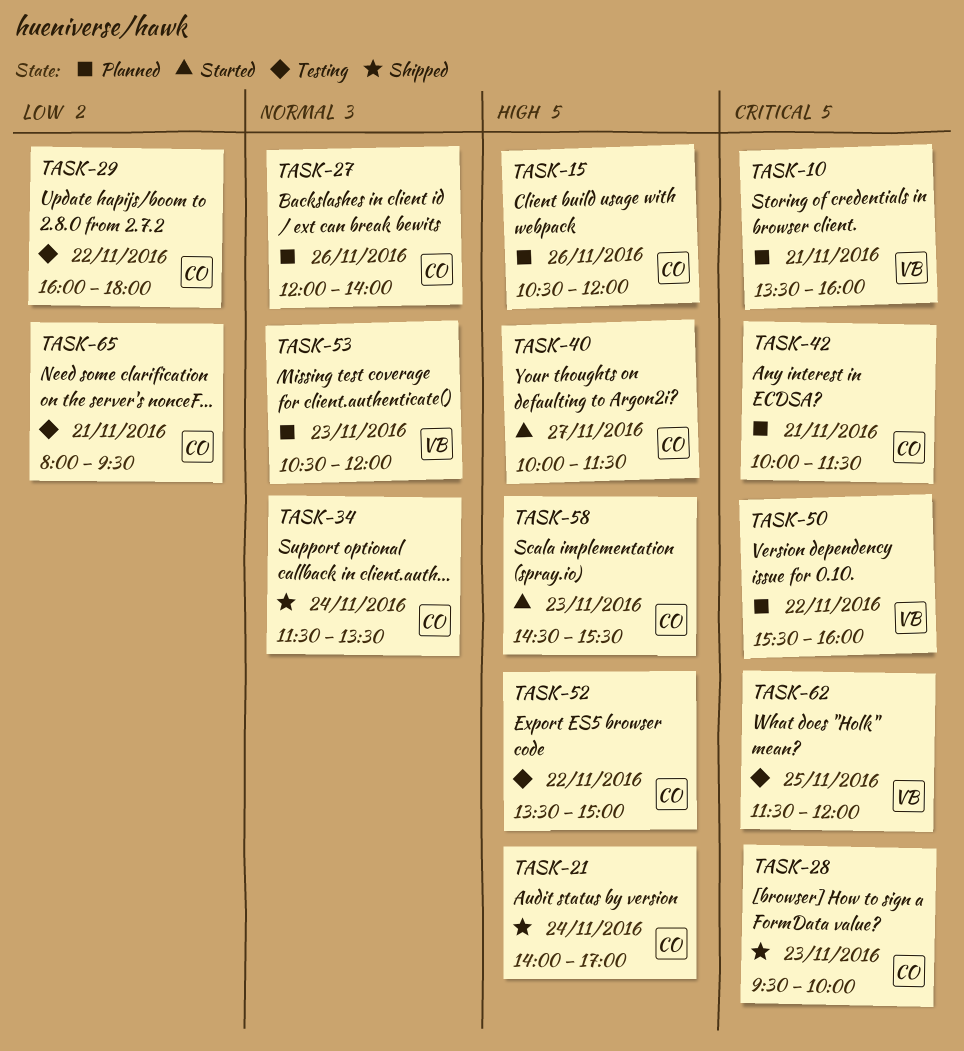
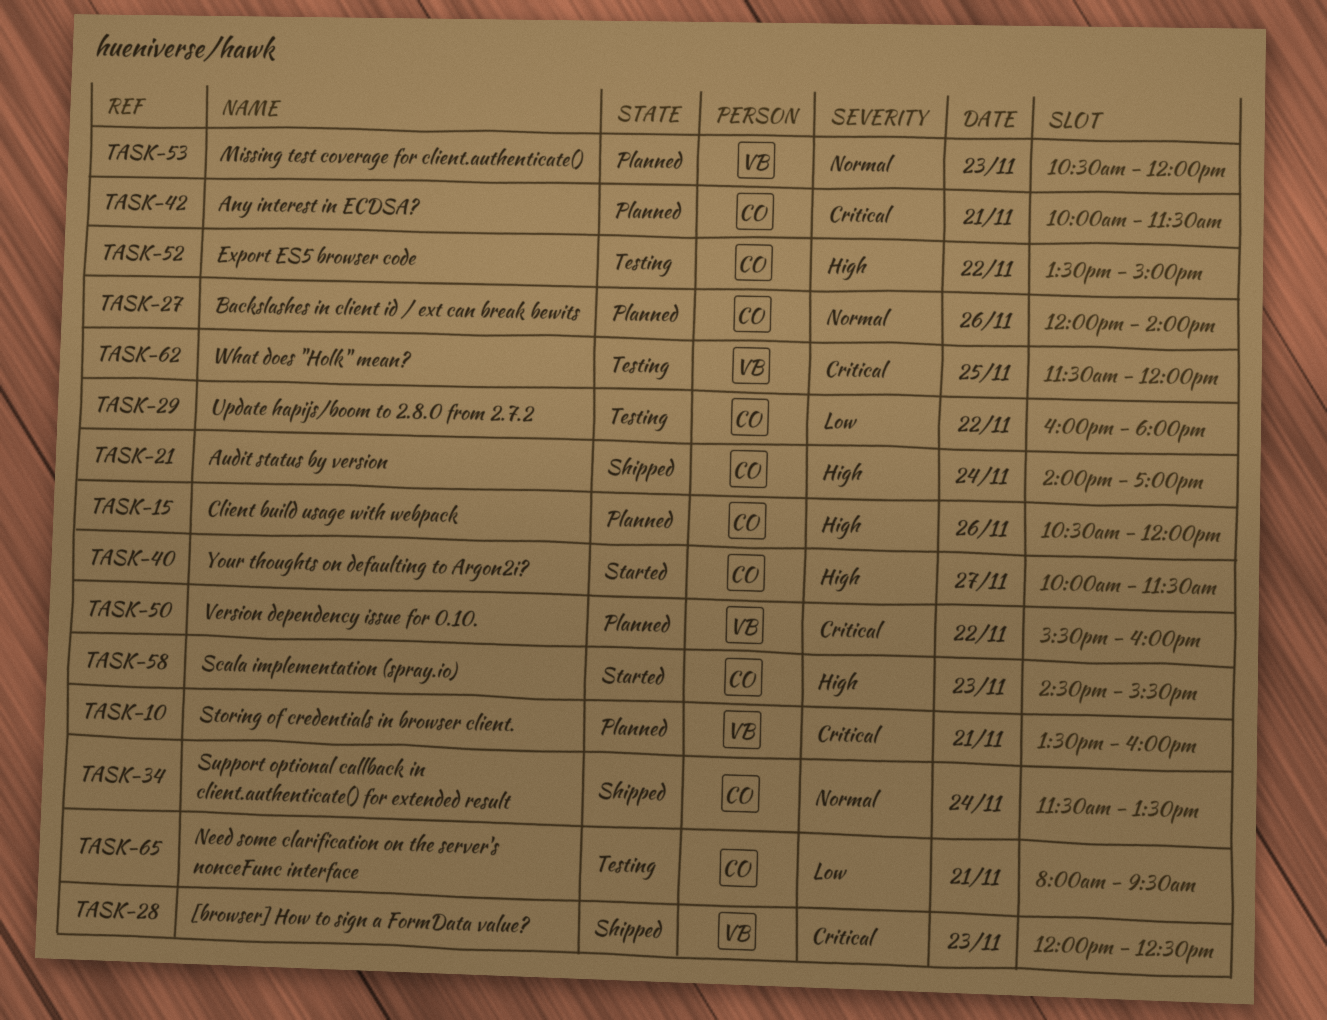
TASK-28, owner: CO -> VB
TASK-28, begins: 09:30 -> 12:00
TASK-28, ends: 10:00 -> 12:30

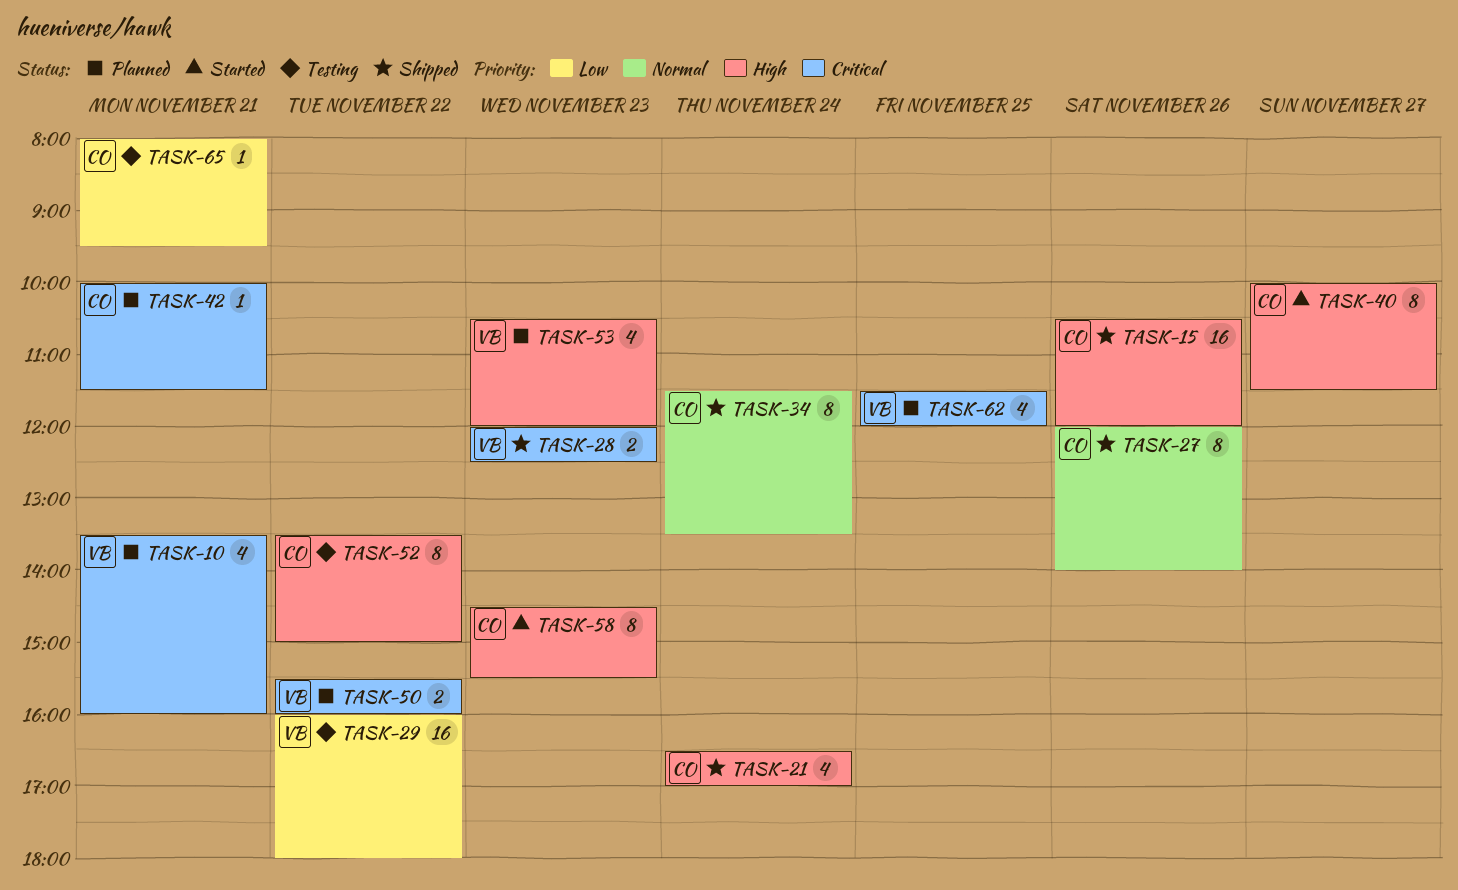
TASK-15, status: Planned -> Shipped
TASK-21, begins: 14:00 -> 16:30
TASK-27, status: Planned -> Shipped
TASK-29, owner: CO -> VB
TASK-53, priority: Normal -> High
TASK-62, status: Testing -> Planned

